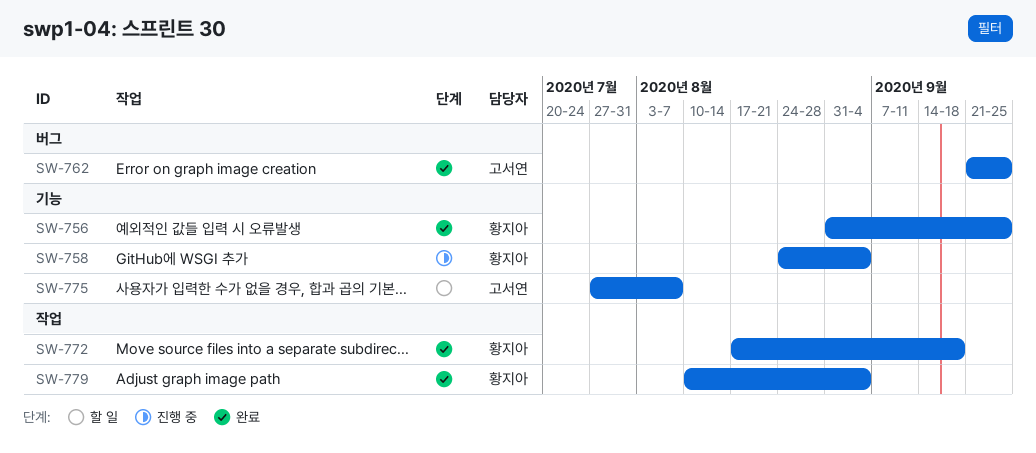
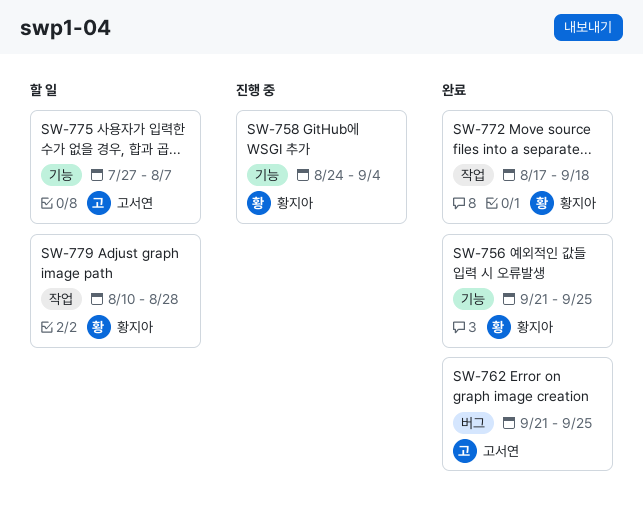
SW-756, start: Aug 31 -> Sep 21
SW-779, status: 완료 -> 할 일
SW-779, due: Sep 4 -> Aug 28

